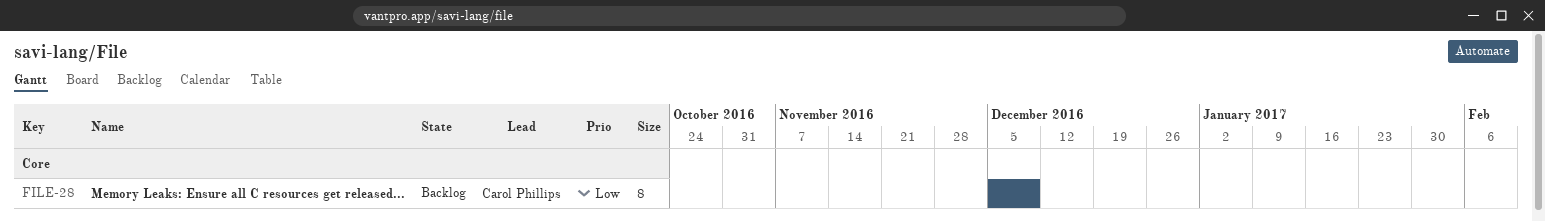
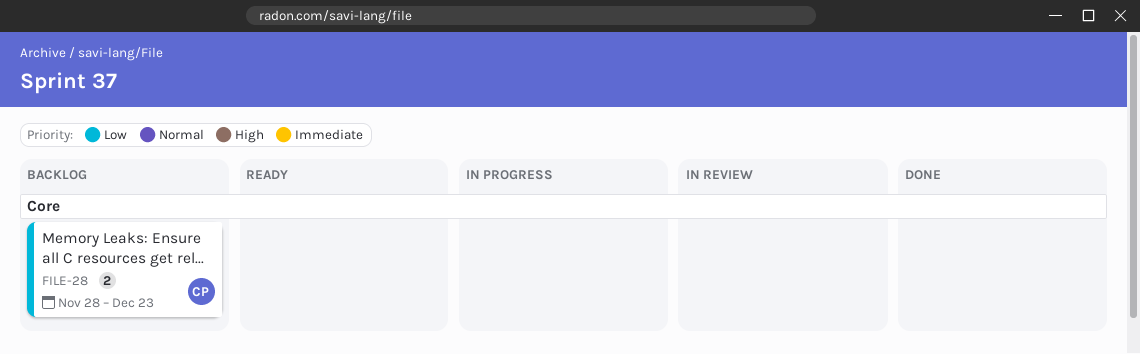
FILE-28, estimate: 8 -> 2
FILE-28, start: Dec 5 -> Nov 28
FILE-28, due: Dec 9 -> Dec 23

